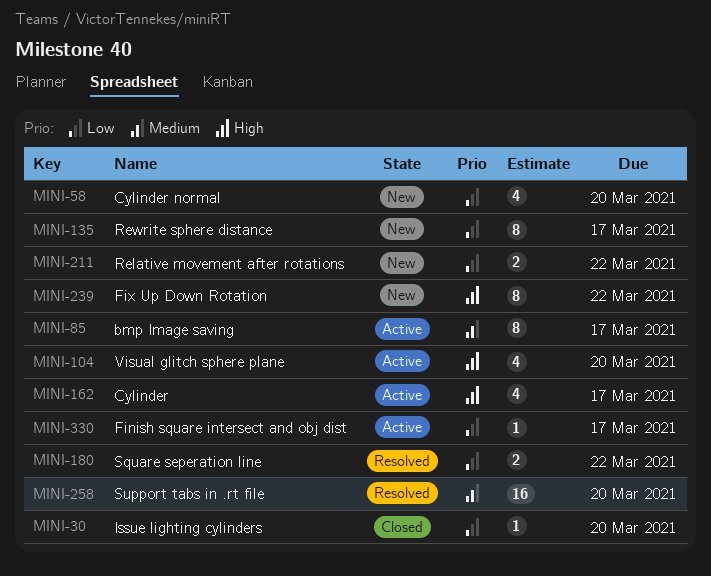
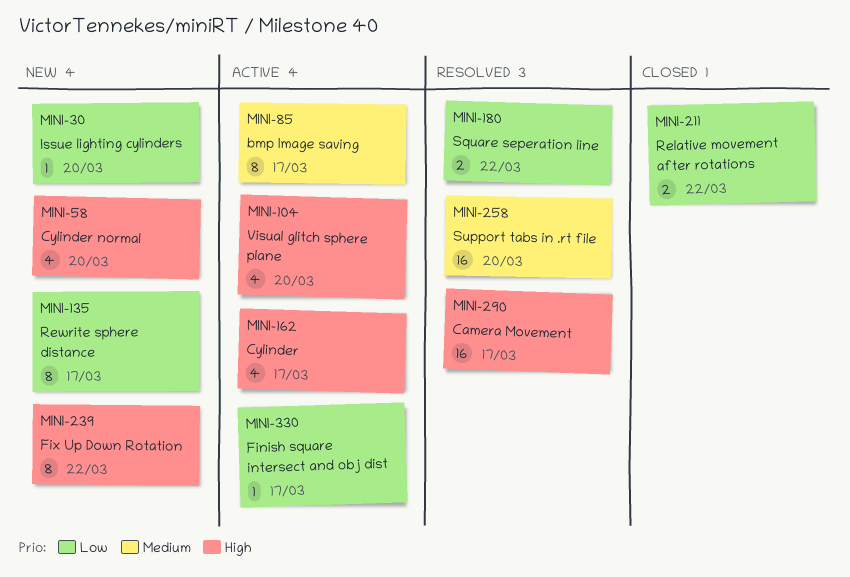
MINI-30, status: Closed -> New
MINI-58, priority: Low -> High
MINI-211, status: New -> Closed
MINI-290: none -> present

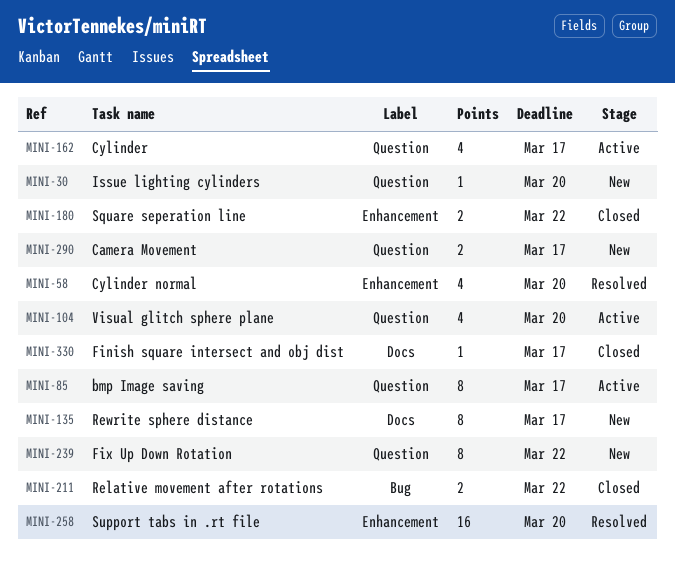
MINI-58, status: New -> Resolved
MINI-180, status: Resolved -> Closed
MINI-290, status: Resolved -> New
MINI-290, estimate: 16 -> 2
MINI-330, status: Active -> Closed

